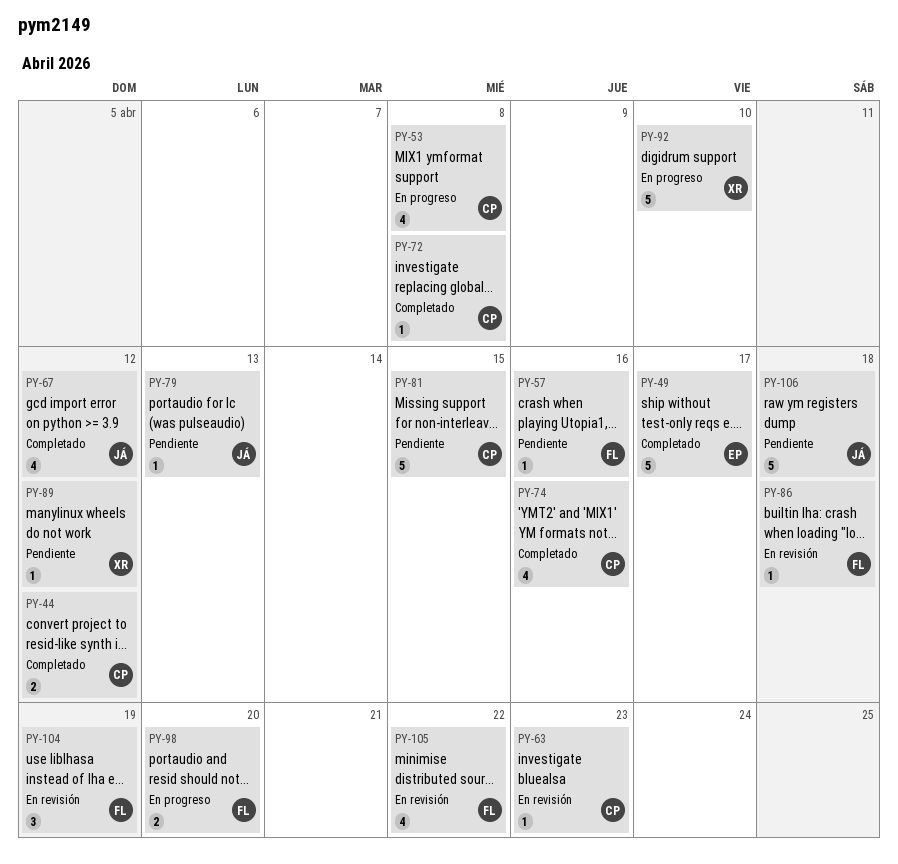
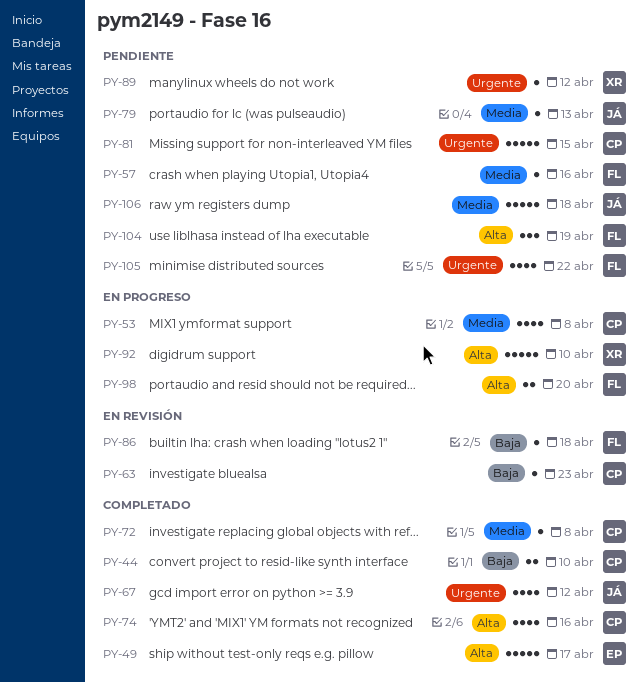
PY-44, due: Apr 12 -> Apr 10
PY-104, status: En revisión -> Pendiente
PY-105, status: En revisión -> Pendiente

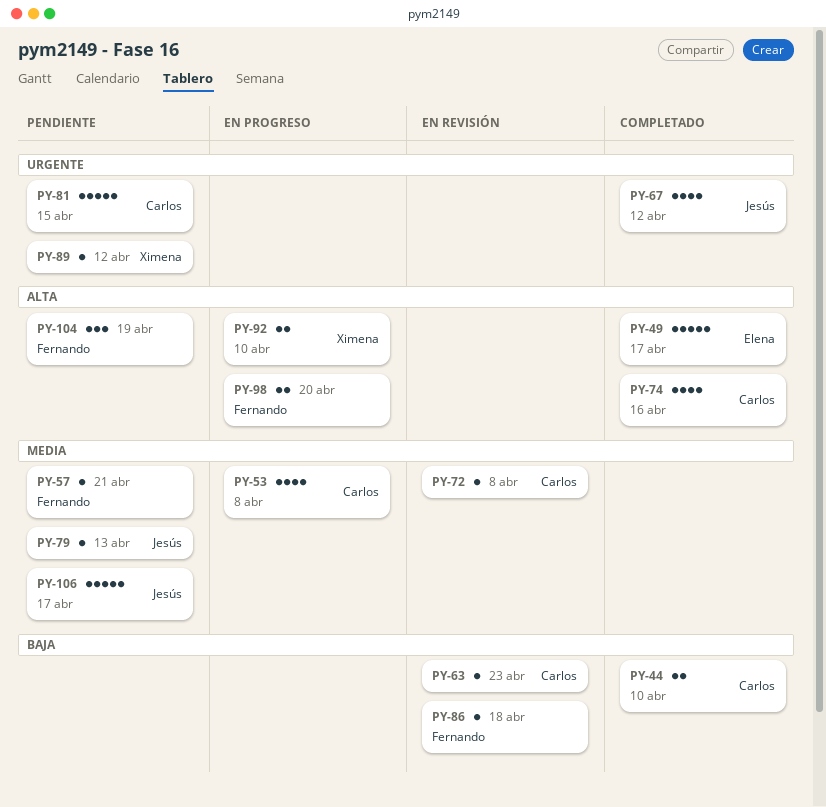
PY-57, due: Apr 16 -> Apr 21
PY-72, status: Completado -> En revisión
PY-92, estimate: 5 -> 2
PY-105: present -> none
PY-106, due: Apr 18 -> Apr 17

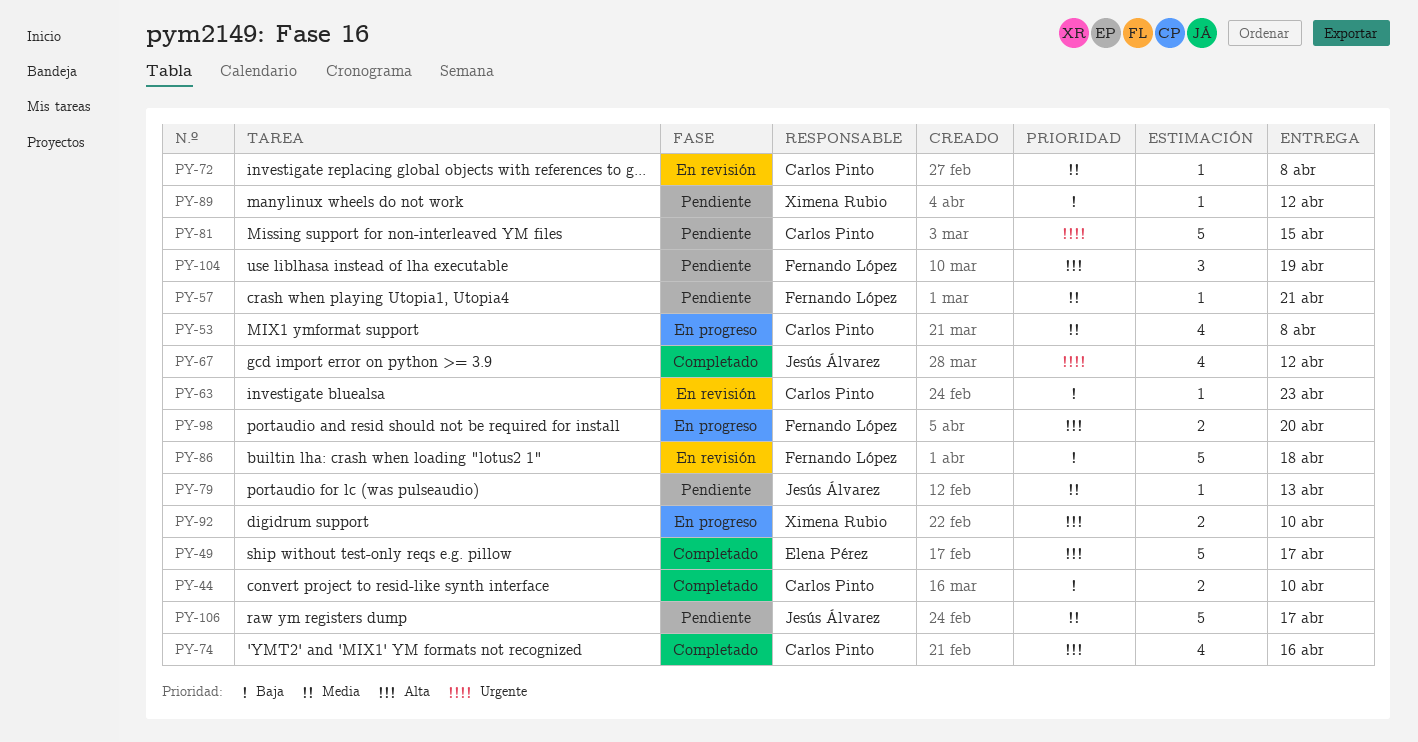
PY-86, estimate: 1 -> 5
PY-89, priority: Urgente -> Baja

